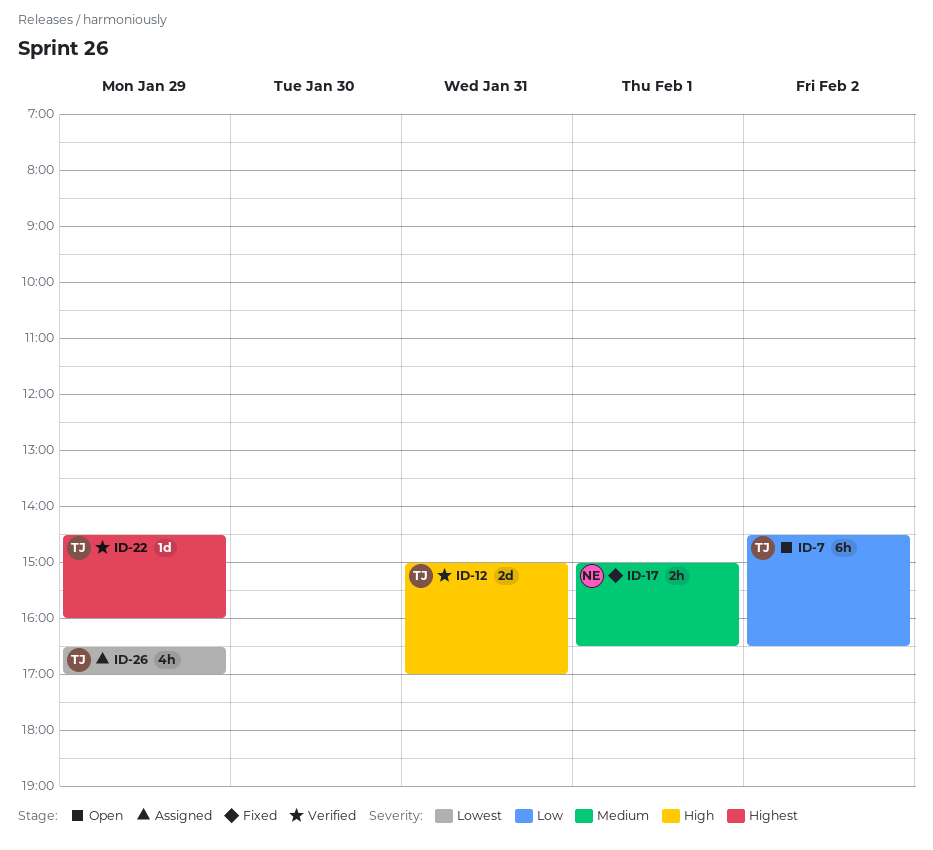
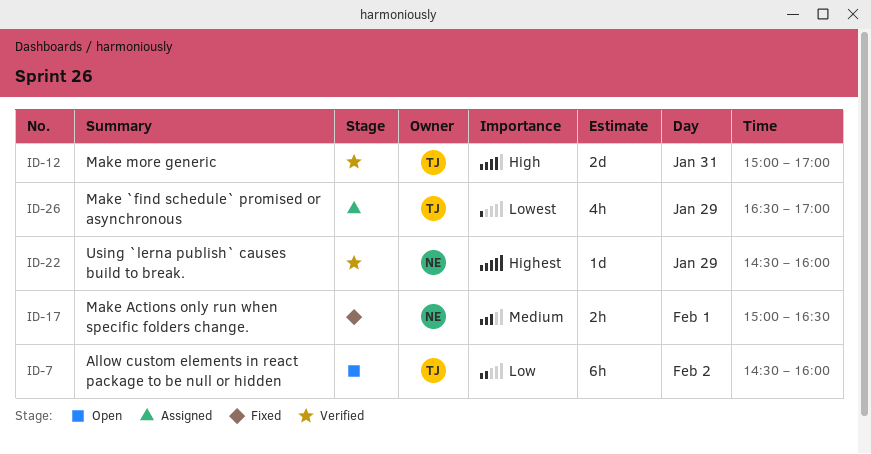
ID-7, ends: 16:30 -> 16:00
ID-22, owner: TJ -> NE

